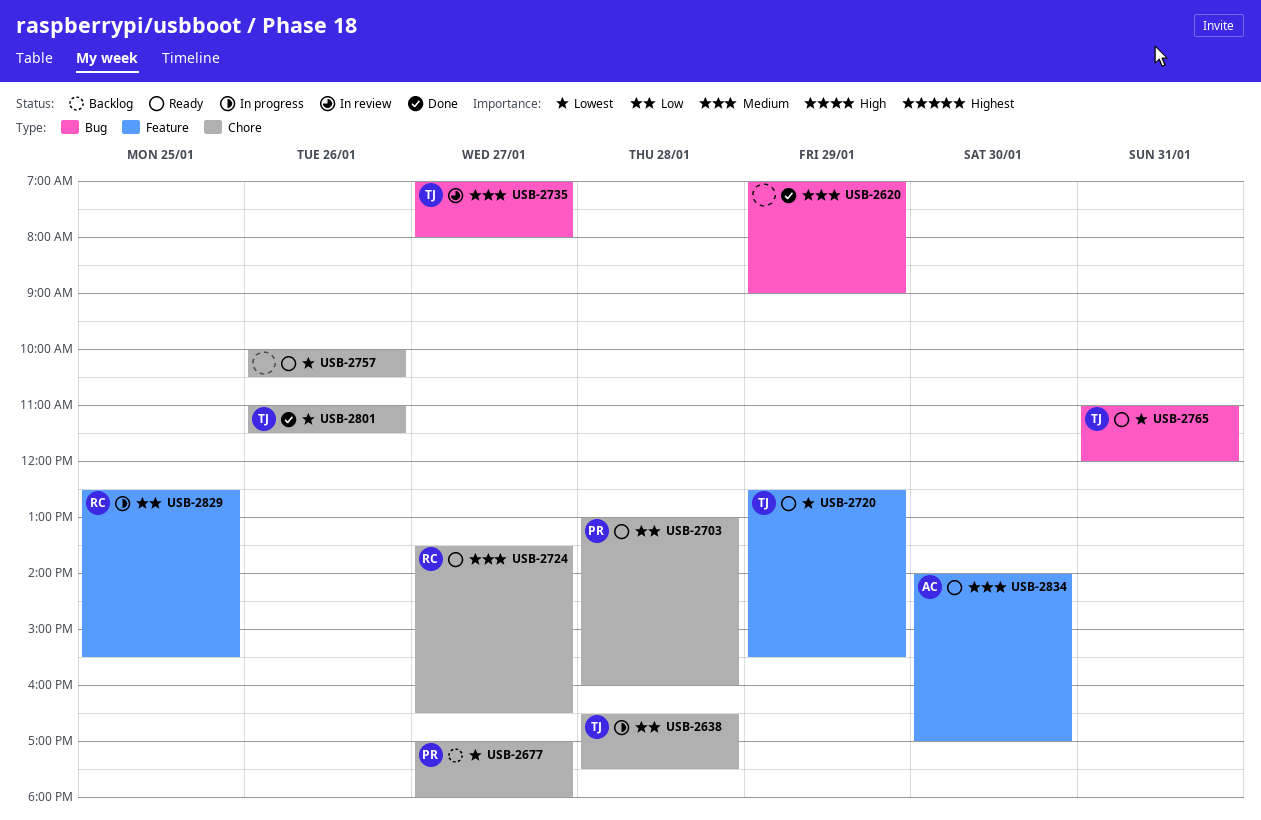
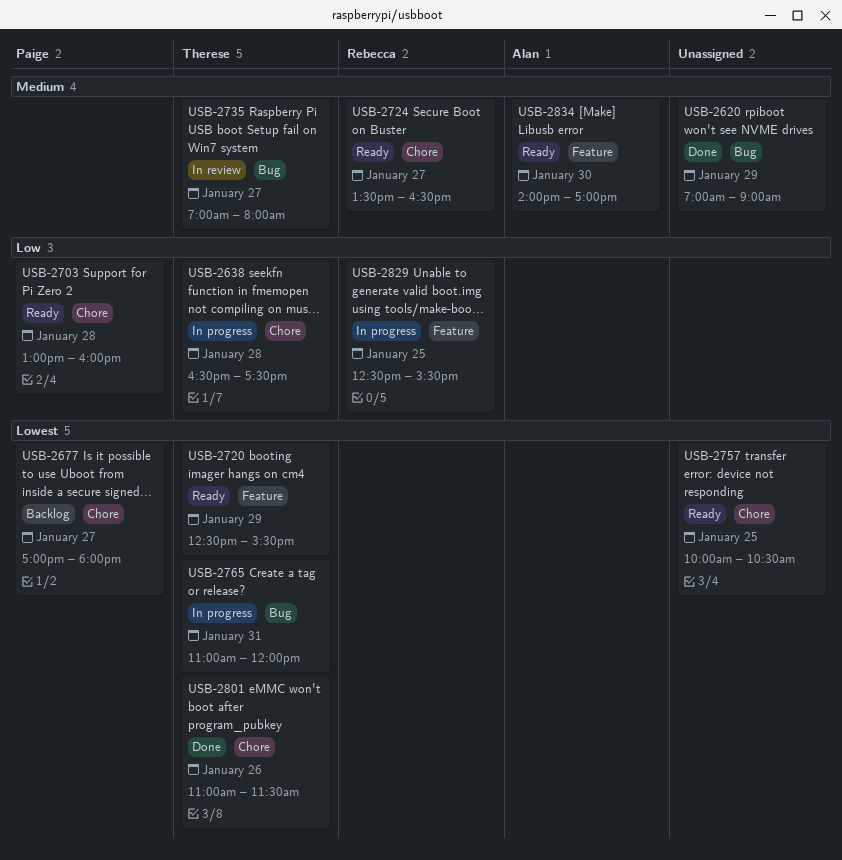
USB-2757, day: Jan 26 -> Jan 25
USB-2765, status: Ready -> In progress

